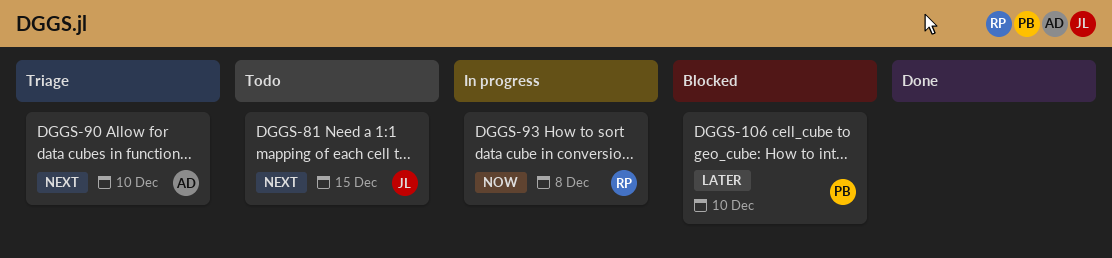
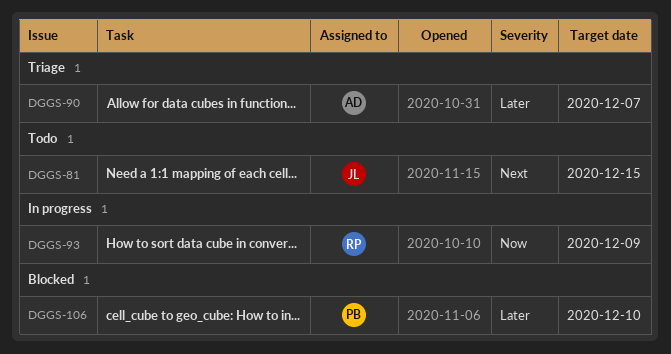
DGGS-90, priority: Next -> Later
DGGS-90, due: Dec 10 -> Dec 7
DGGS-93, due: Dec 8 -> Dec 9

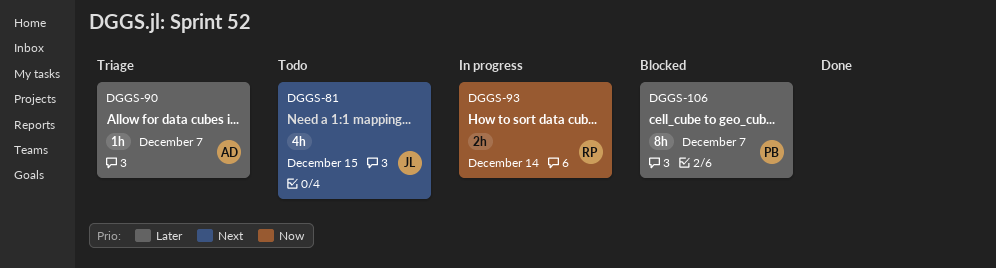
DGGS-93, due: Dec 9 -> Dec 14
DGGS-106, due: Dec 10 -> Dec 7

